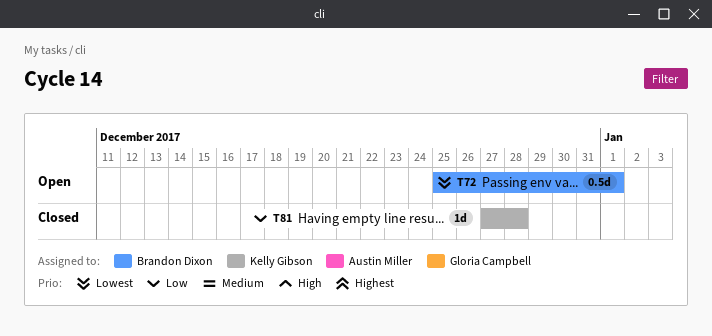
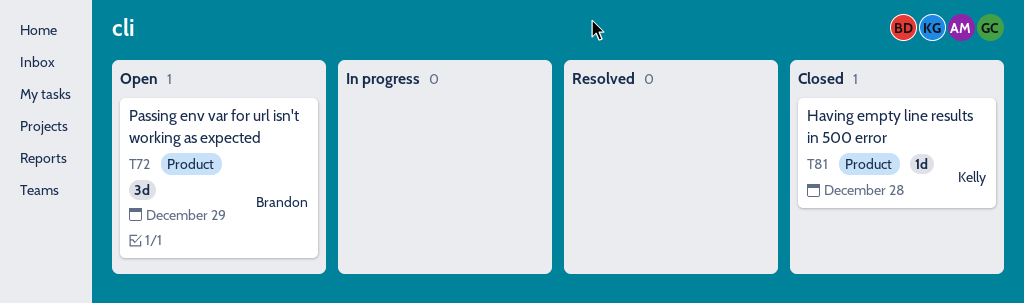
T72, estimate: 0.5d -> 3d
T72, due: Jan 1 -> Dec 29

